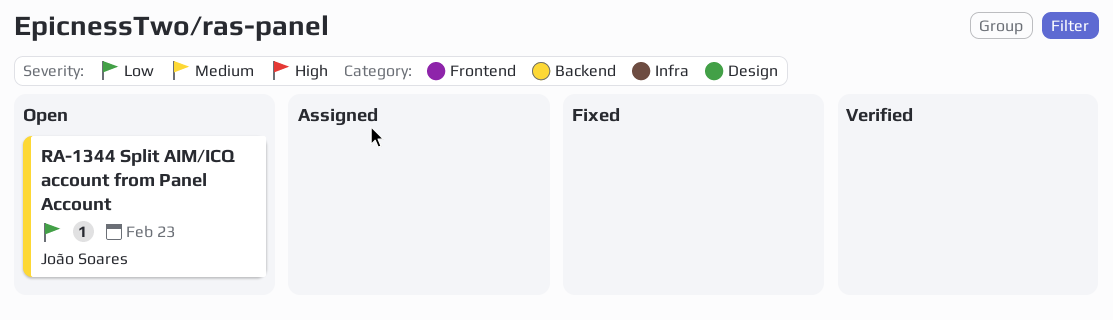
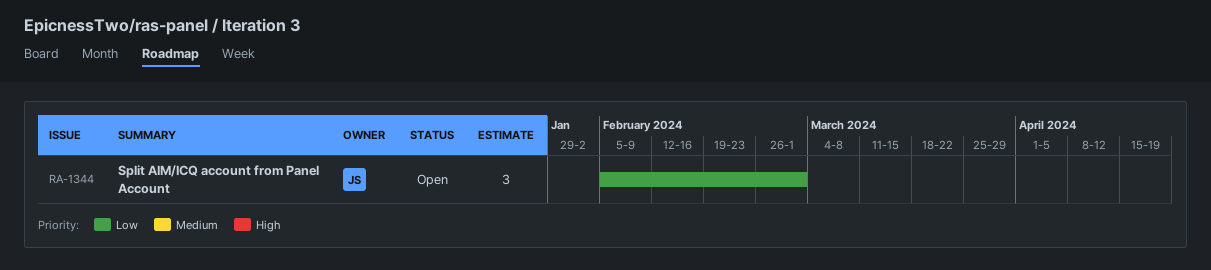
RA-1344, estimate: 1 -> 3
RA-1344, due: Feb 23 -> Mar 1

